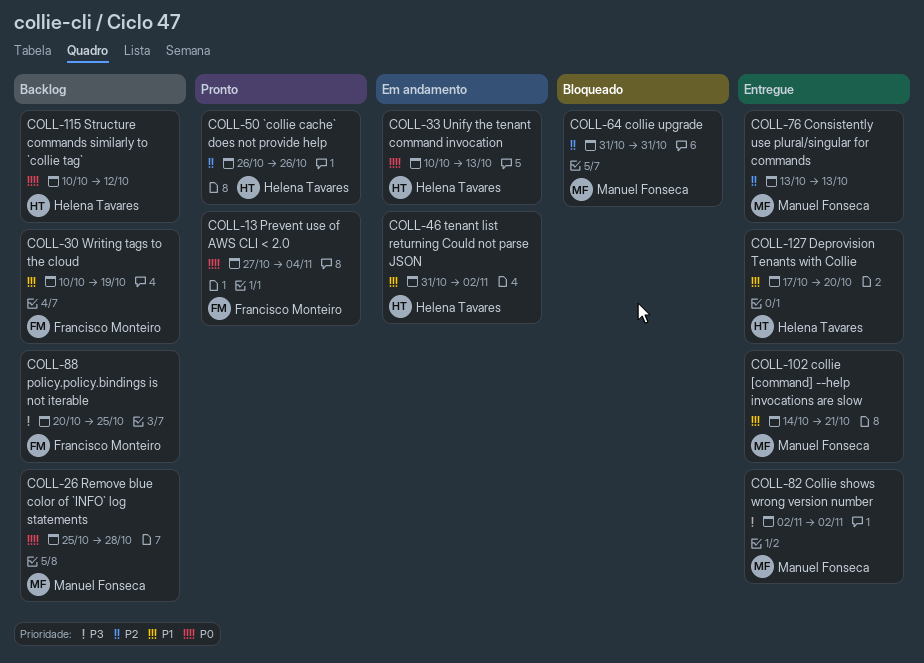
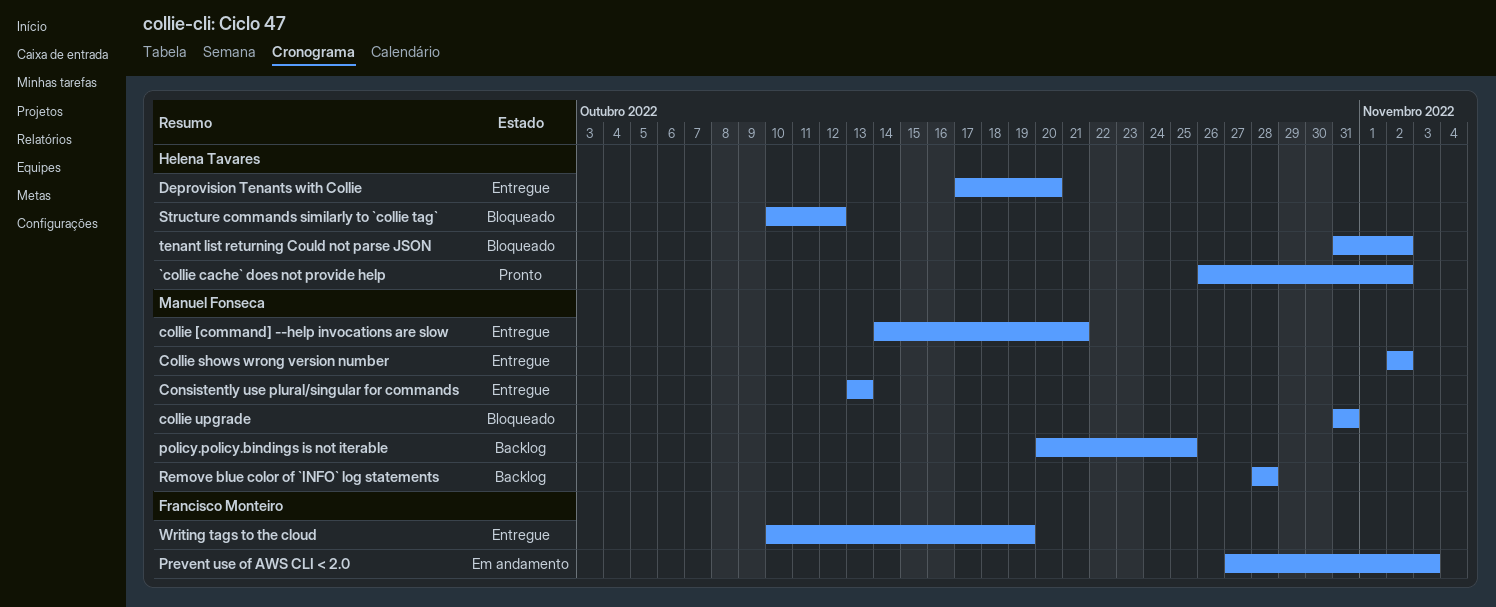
`collie cache` does not provide help, due: Oct 26 -> Nov 2
policy.policy.bindings is not iterable, owner: Francisco Monteiro -> Manuel Fonseca
Prevent use of AWS CLI < 2.0, status: Pronto -> Em andamento
Prevent use of AWS CLI < 2.0, due: Nov 4 -> Nov 3
Remove blue color of `INFO` log statements, start: Oct 25 -> Oct 28
Structure commands similarly to `collie tag`, status: Backlog -> Bloqueado
tenant list returning Could not parse JSON, status: Em andamento -> Bloqueado
Unify the tenant command invocation: present -> none
Writing tags to the cloud, status: Backlog -> Entregue

